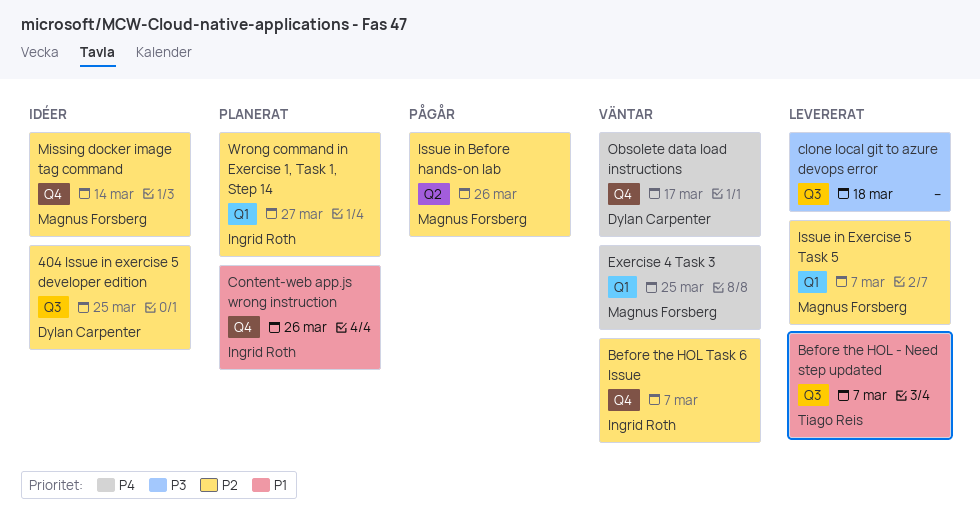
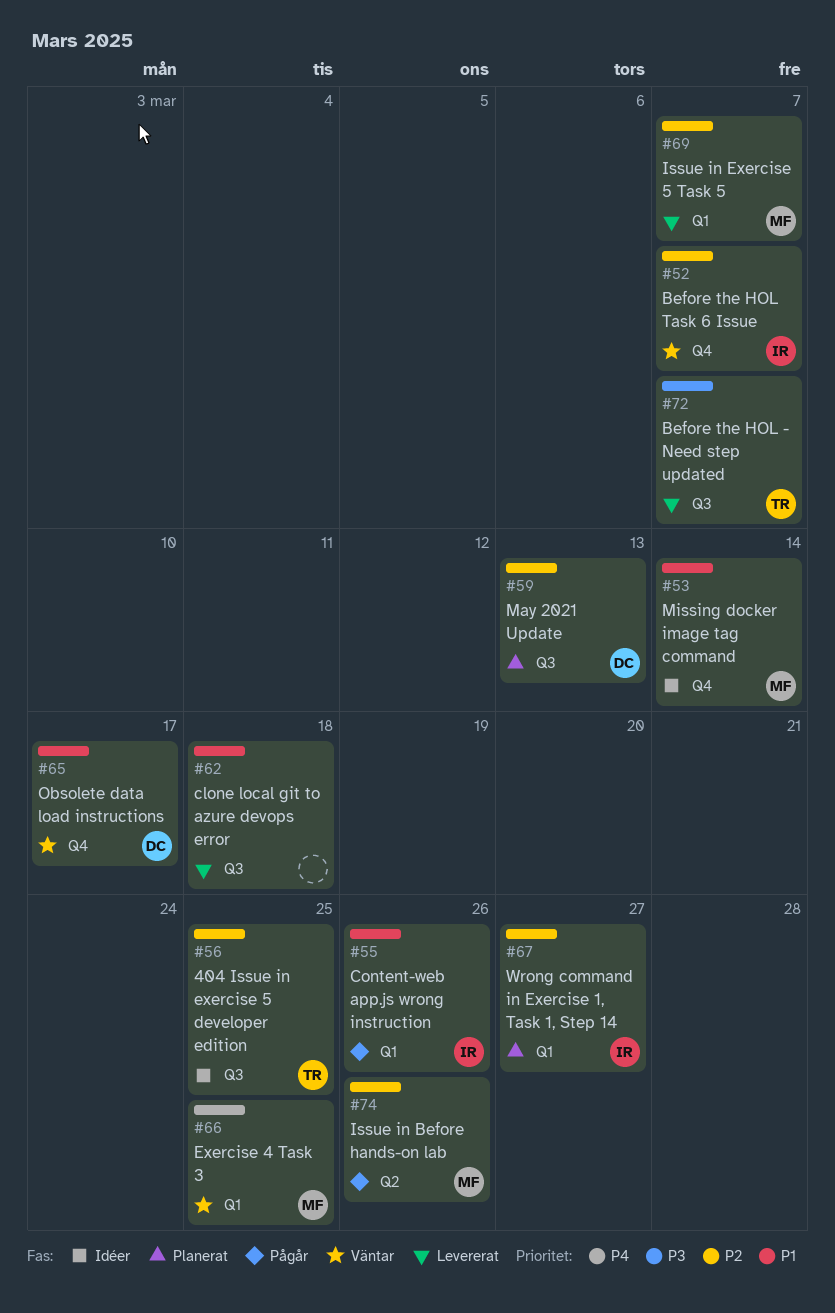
404 Issue in exercise 5 developer edition, owner: Dylan Carpenter -> Tiago Reis
Before the HOL - Need step updated, priority: P1 -> P3
clone local git to azure devops error, priority: P3 -> P1
Content-web app.js wrong instruction, status: Planerat -> Pågår
Content-web app.js wrong instruction, label: Q4 -> Q1
May 2021 Update: none -> present
Missing docker image tag command, priority: P2 -> P1
Obsolete data load instructions, priority: P4 -> P1

